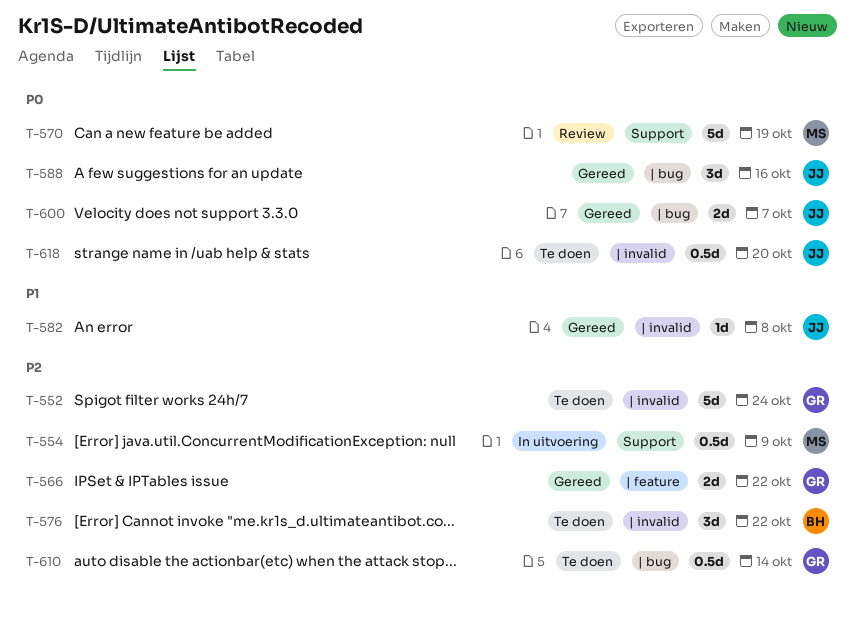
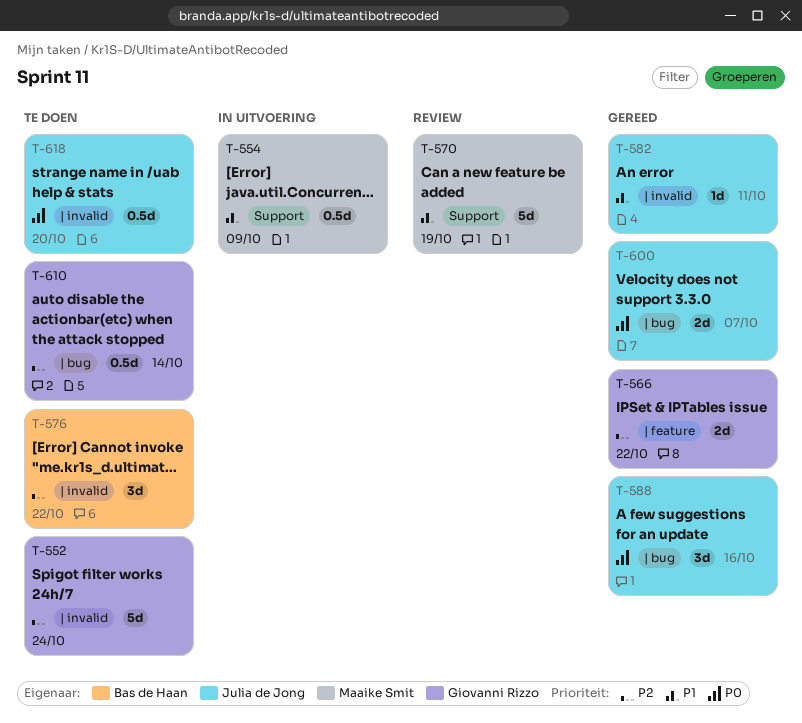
T-554, priority: P2 -> P1
T-570, priority: P0 -> P1
T-582, due: Oct 8 -> Oct 11

